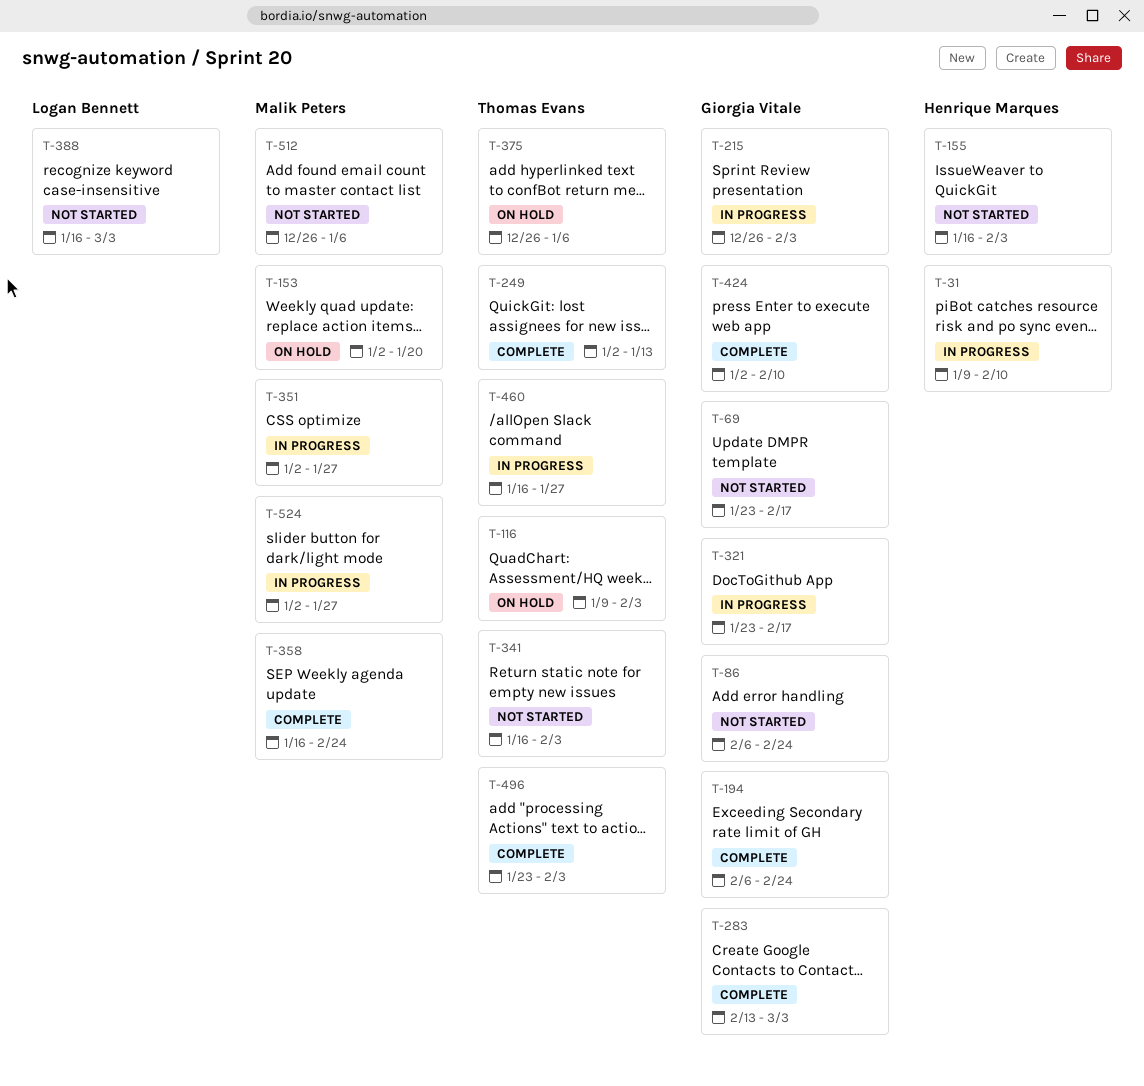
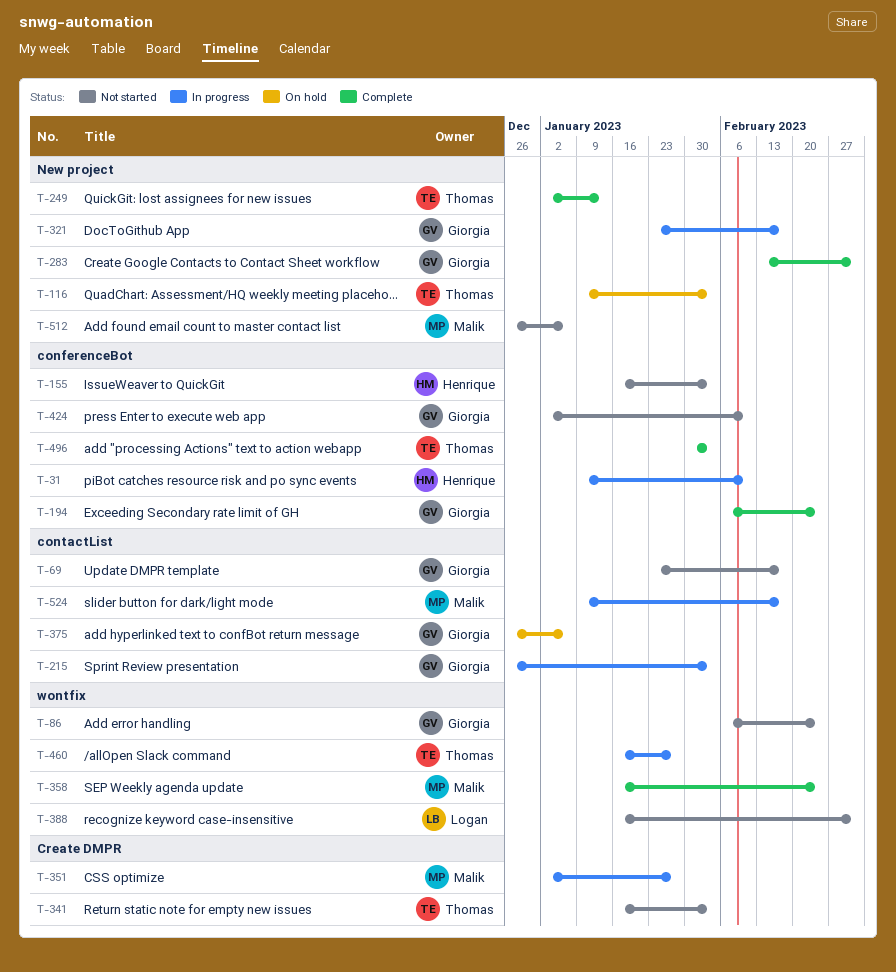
T-153: present -> none
T-375, owner: Thomas Evans -> Giorgia Vitale
T-424, status: Complete -> Not started
T-496, start: Jan 23 -> Jan 30
T-524, start: Jan 2 -> Jan 9
T-524, due: Jan 27 -> Feb 17

